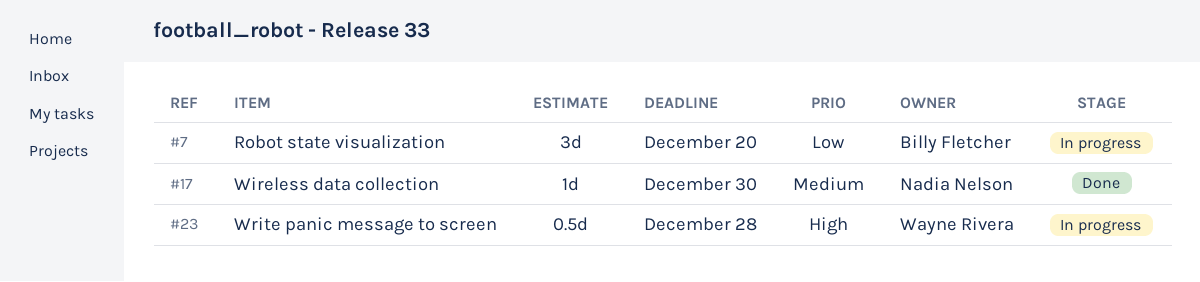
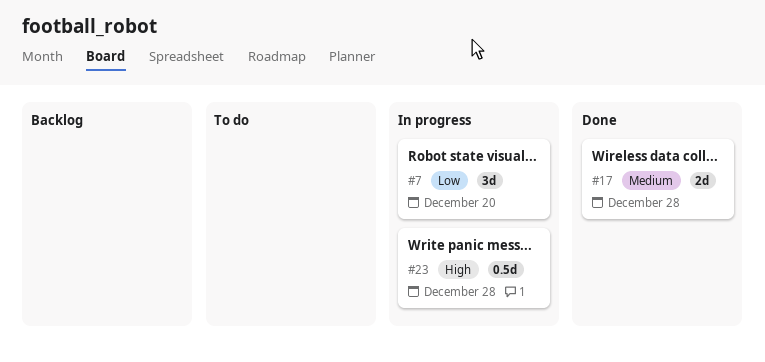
#17, estimate: 1d -> 2d
#17, due: Dec 30 -> Dec 28

